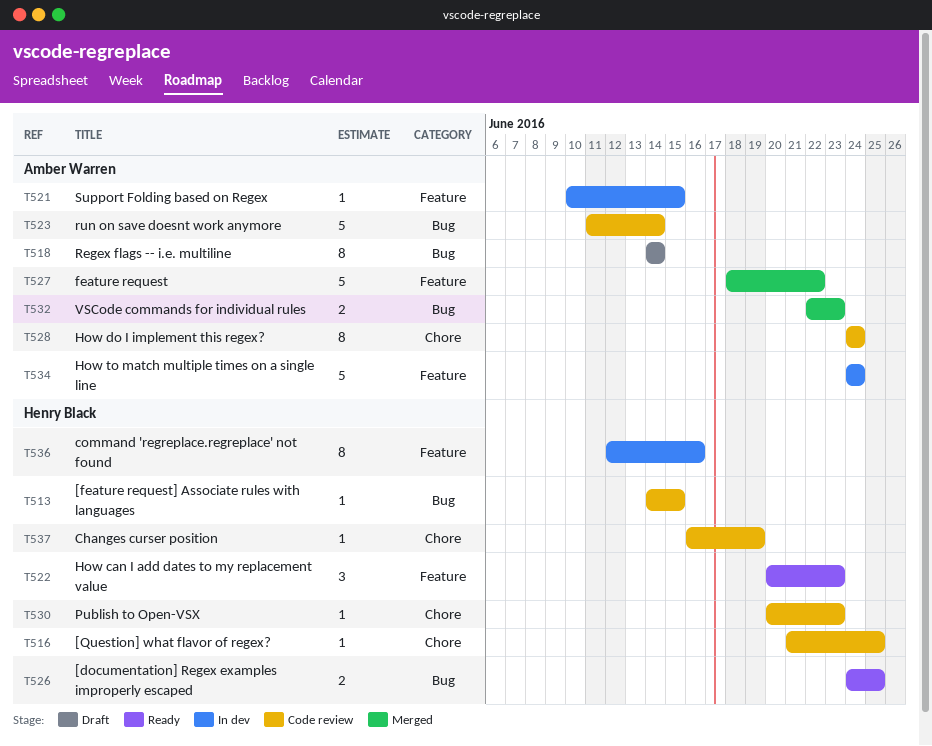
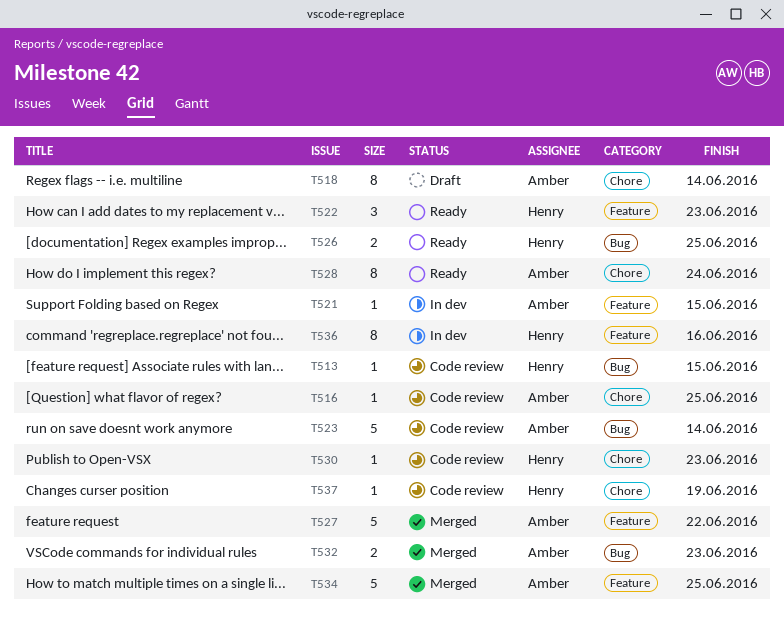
T516, owner: Henry Black -> Amber Warren
T518, label: Bug -> Chore
T528, status: Code review -> Ready
T534, status: In dev -> Merged
T534, due: Jun 24 -> Jun 25

